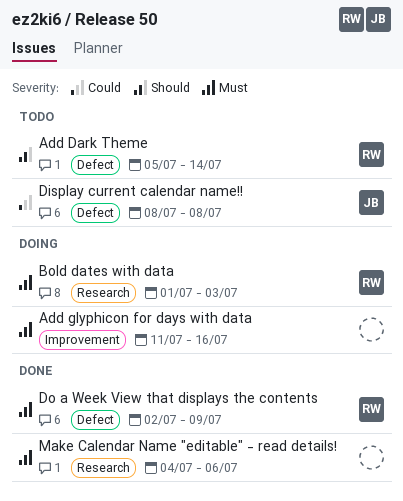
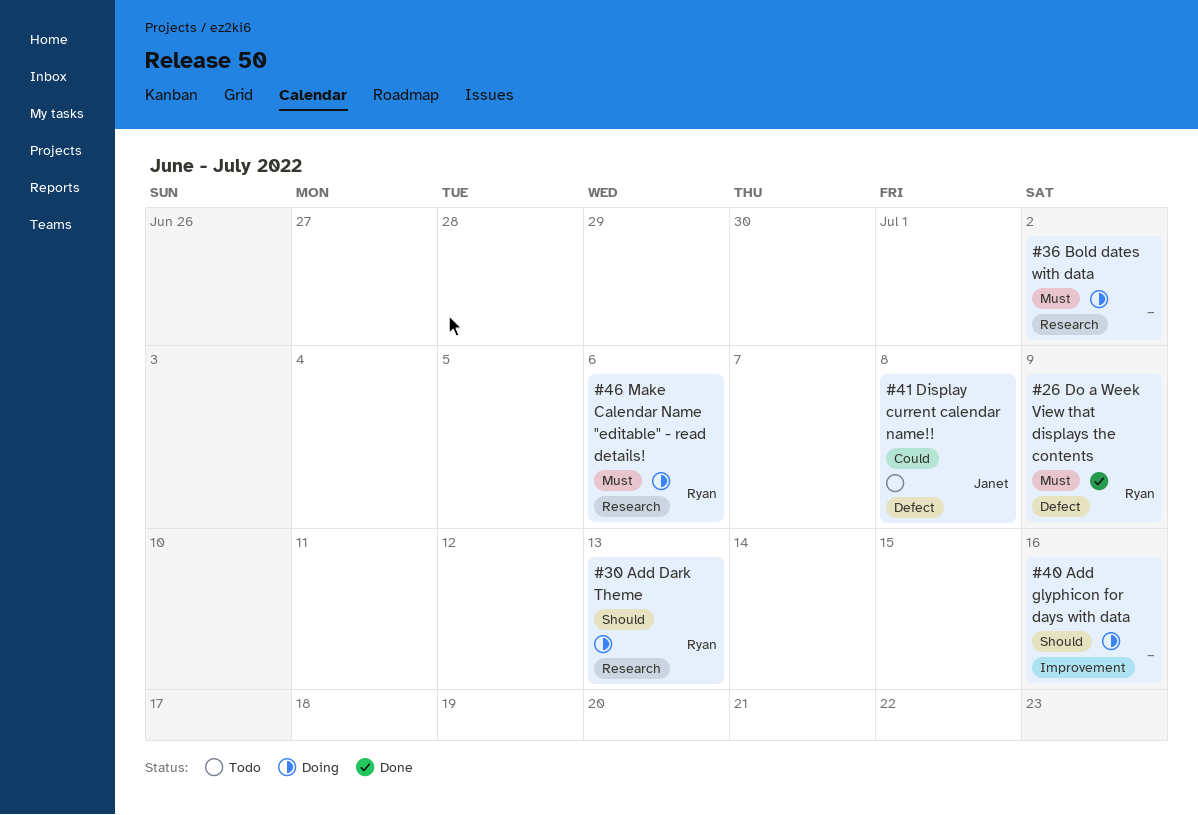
Add Dark Theme, status: Todo -> Doing
Add Dark Theme, label: Defect -> Research
Add Dark Theme, due: Jul 14 -> Jul 13
Add glyphicon for days with data, priority: Must -> Should
Bold dates with data, owner: Ryan -> none
Bold dates with data, due: Jul 3 -> Jul 2
Make Calendar Name "editable" - read details!, status: Done -> Doing
Make Calendar Name "editable" - read details!, owner: none -> Ryan

